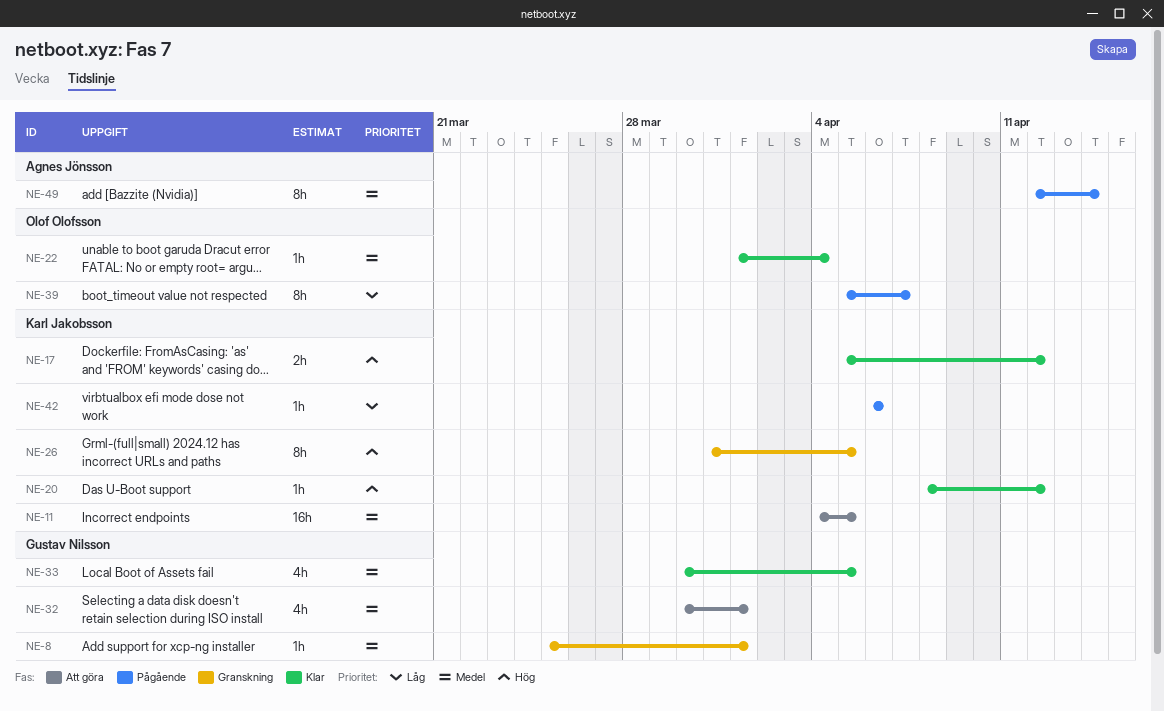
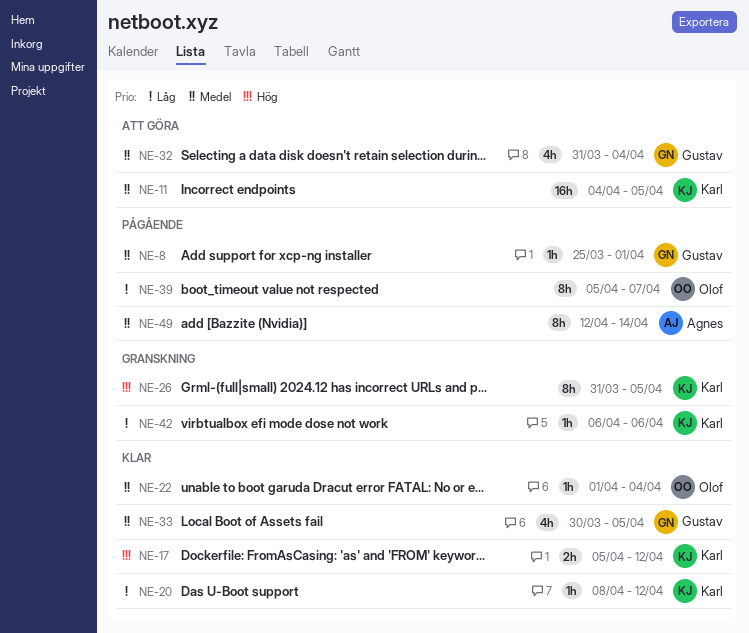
NE-8, status: Granskning -> Pågående
NE-20, priority: Hög -> Låg
NE-32, start: Mar 30 -> Mar 31
NE-32, due: Apr 1 -> Apr 4
NE-42, status: Pågående -> Granskning

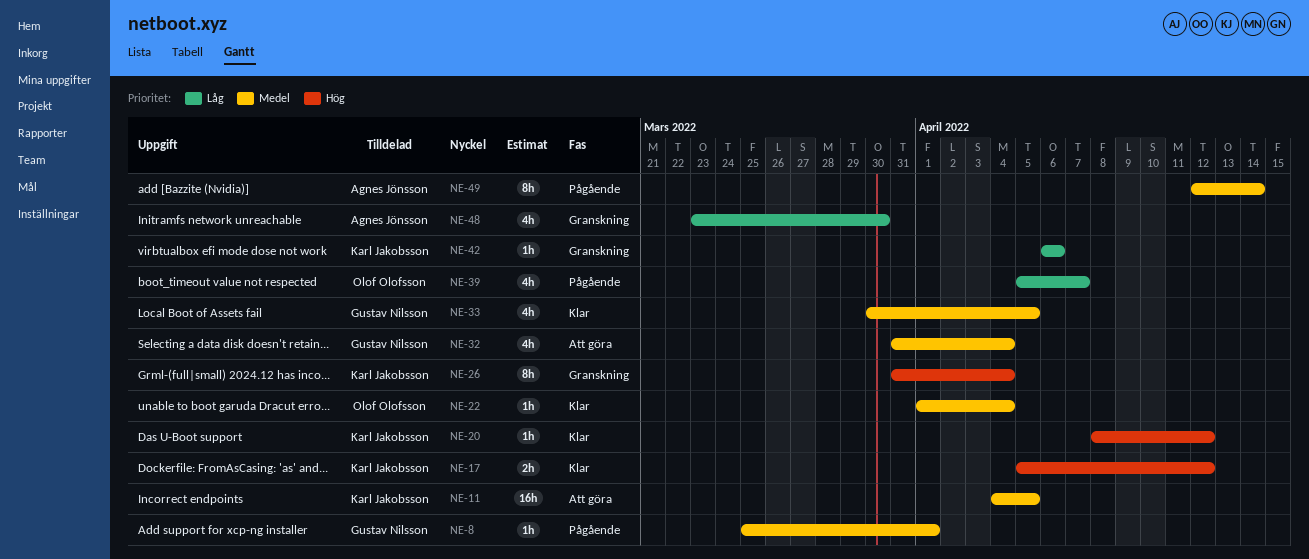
NE-20, priority: Låg -> Hög
NE-26, due: Apr 5 -> Apr 4
NE-39, estimate: 8h -> 4h
NE-48: none -> present

